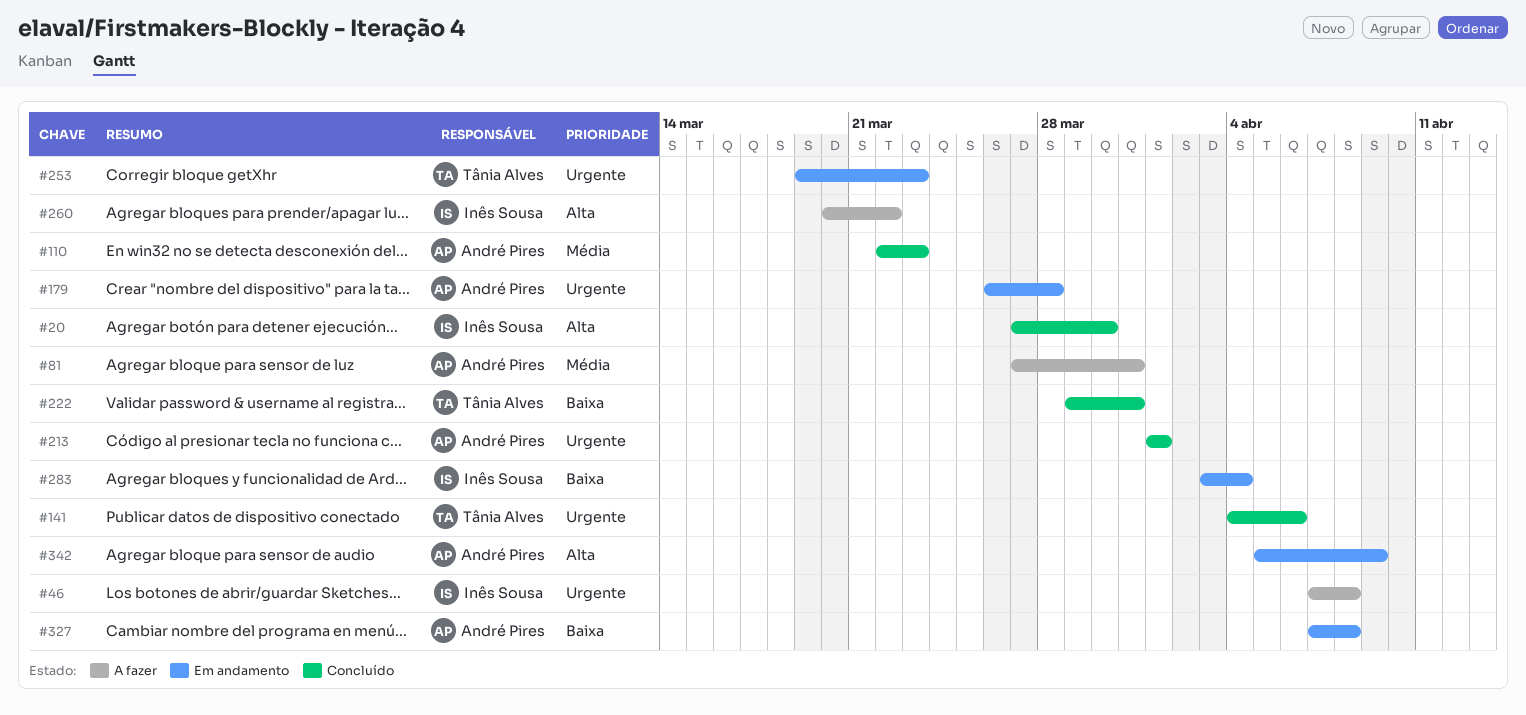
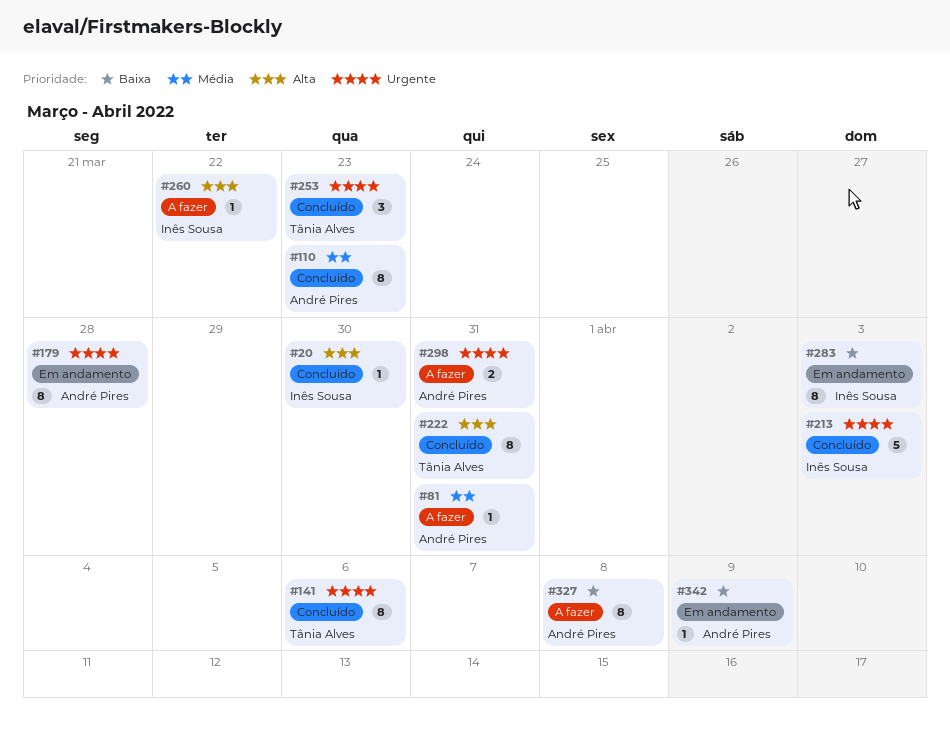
#46: present -> none
#213, owner: André Pires -> Inês Sousa
#213, due: Apr 1 -> Apr 3
#222, priority: Baixa -> Alta
#253, status: Em andamento -> Concluído
#283, due: Apr 4 -> Apr 3
#298: none -> present
#327, status: Em andamento -> A fazer
#342, priority: Alta -> Baixa

